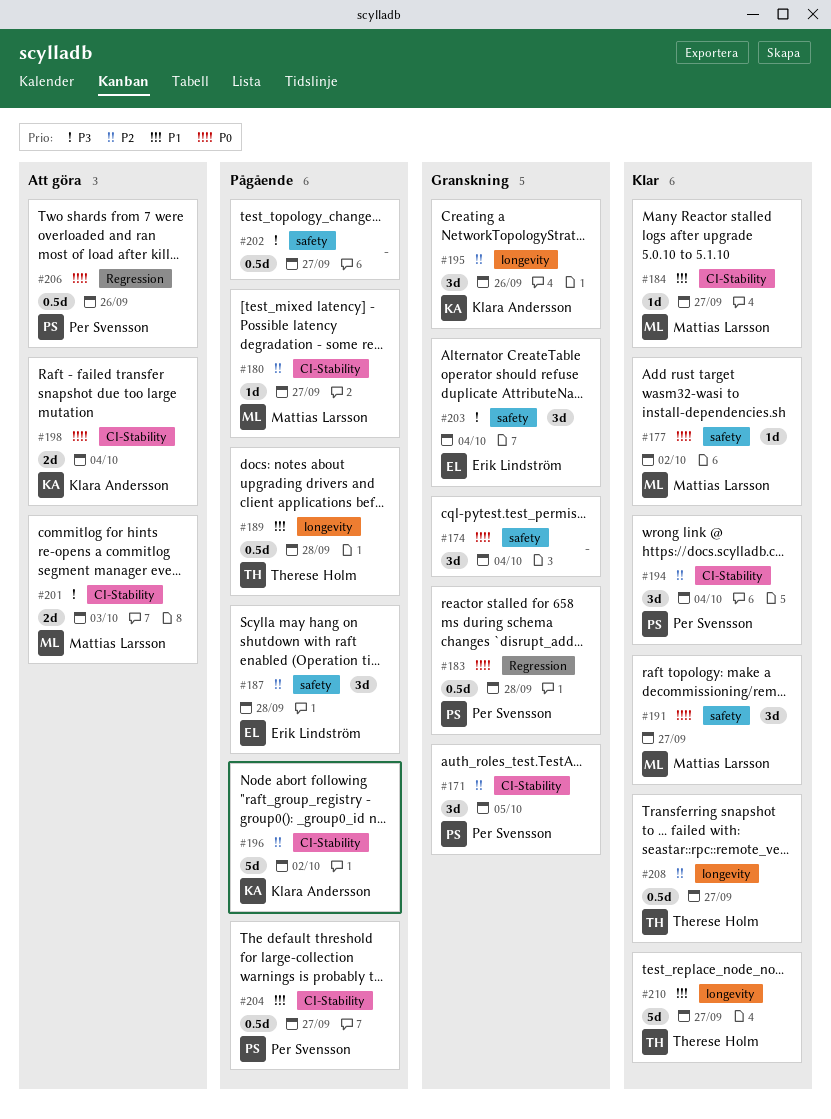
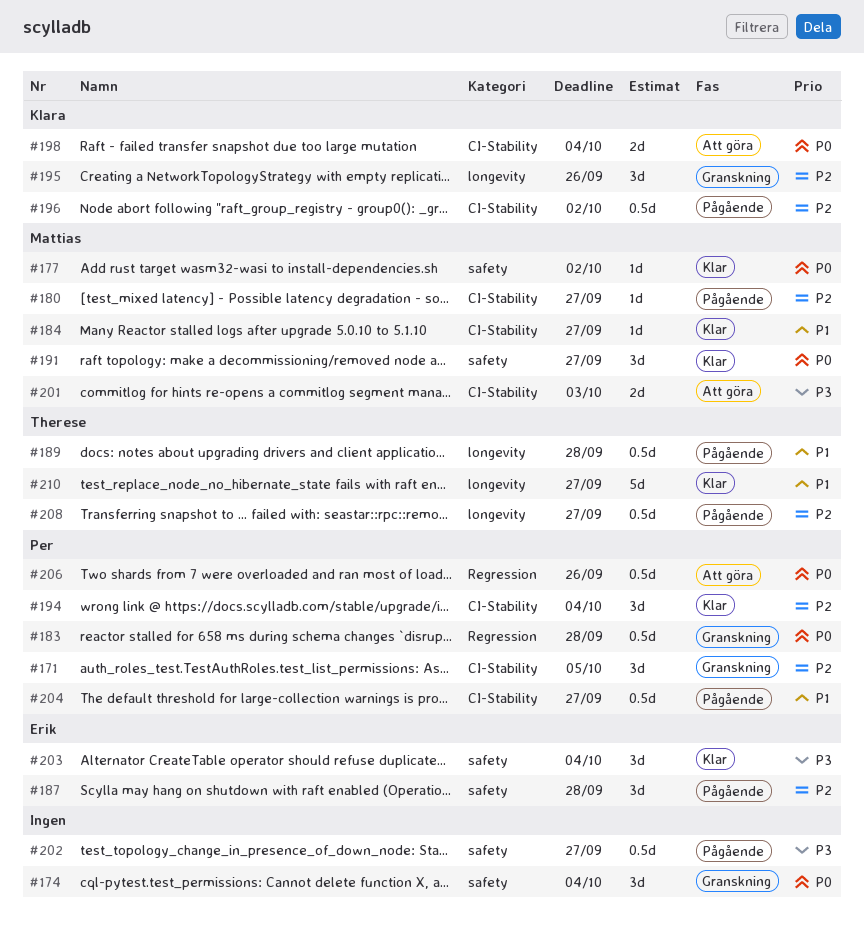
#196, estimate: 5d -> 0.5d
#203, status: Granskning -> Klar
#208, status: Klar -> Pågående

